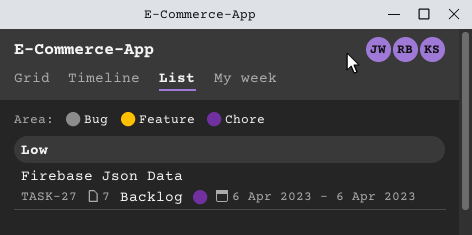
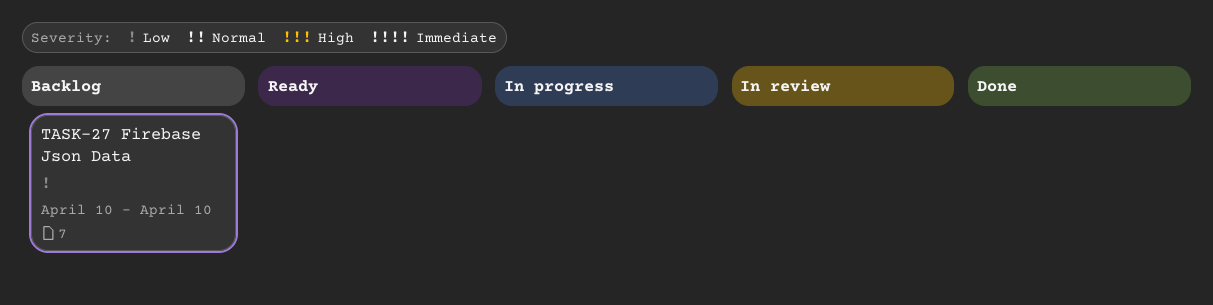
TASK-27, start: Apr 6 -> Apr 10
TASK-27, due: Apr 6 -> Apr 10

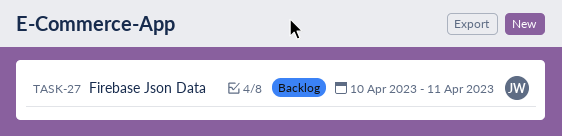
TASK-27, due: Apr 10 -> Apr 11

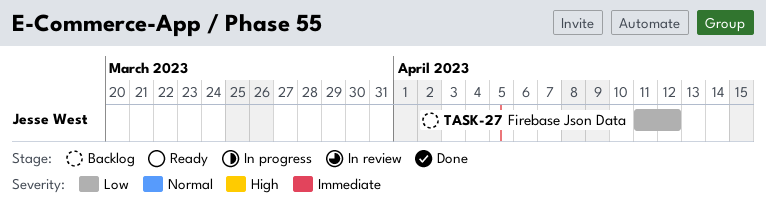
TASK-27, start: Apr 10 -> Apr 11
TASK-27, due: Apr 11 -> Apr 12

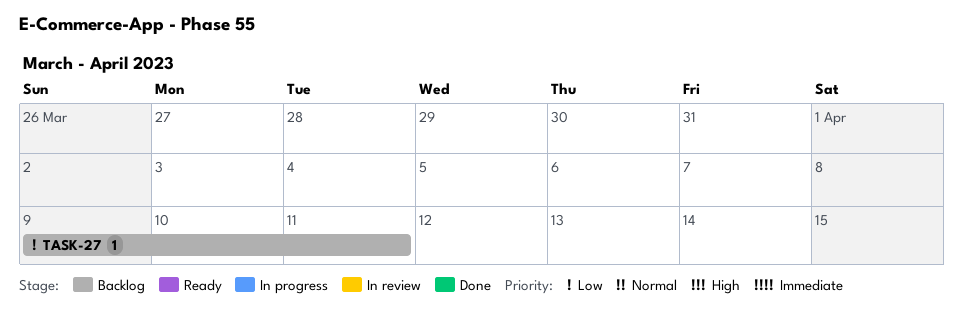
TASK-27, start: Apr 11 -> Apr 9
TASK-27, due: Apr 12 -> Apr 11

